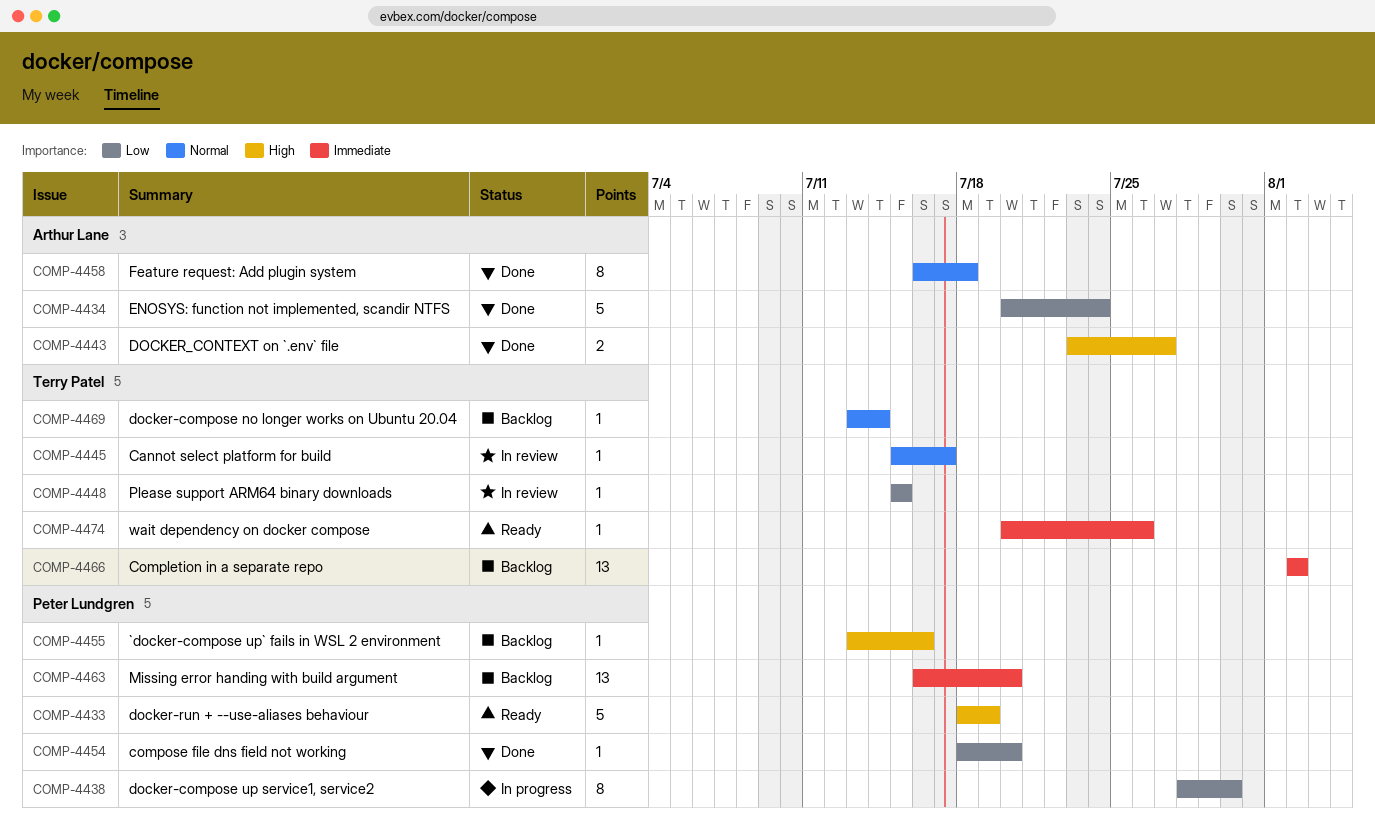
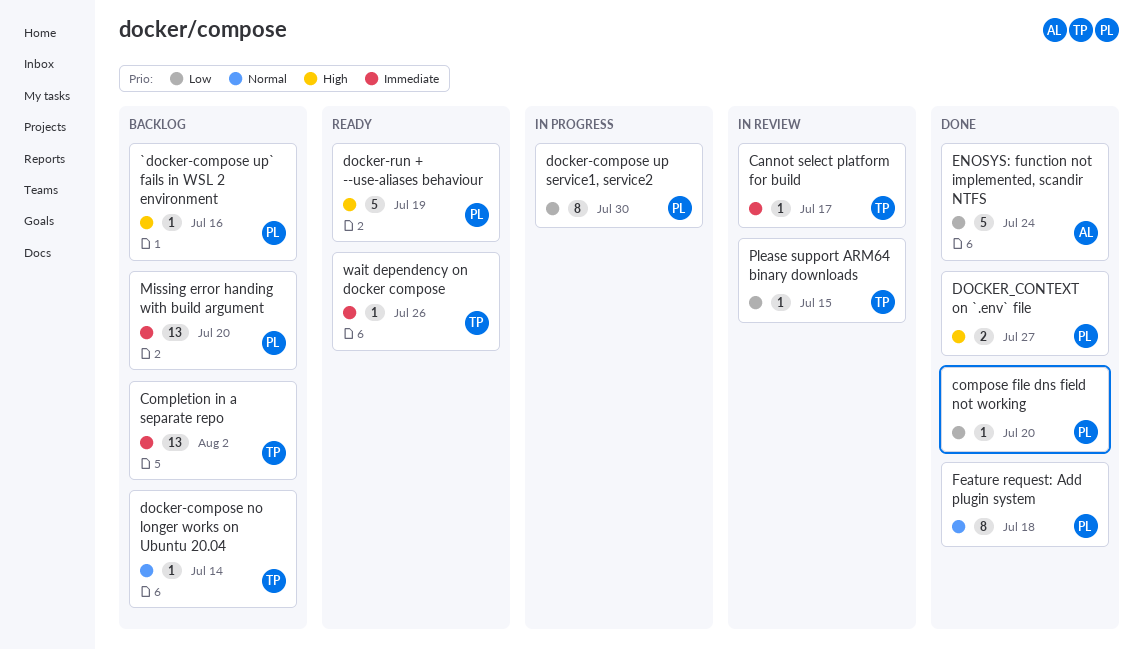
Cannot select platform for build, priority: Normal -> Immediate
DOCKER_CONTEXT on `.env` file, owner: Arthur Lane -> Peter Lundgren
Feature request: Add plugin system, owner: Arthur Lane -> Peter Lundgren

